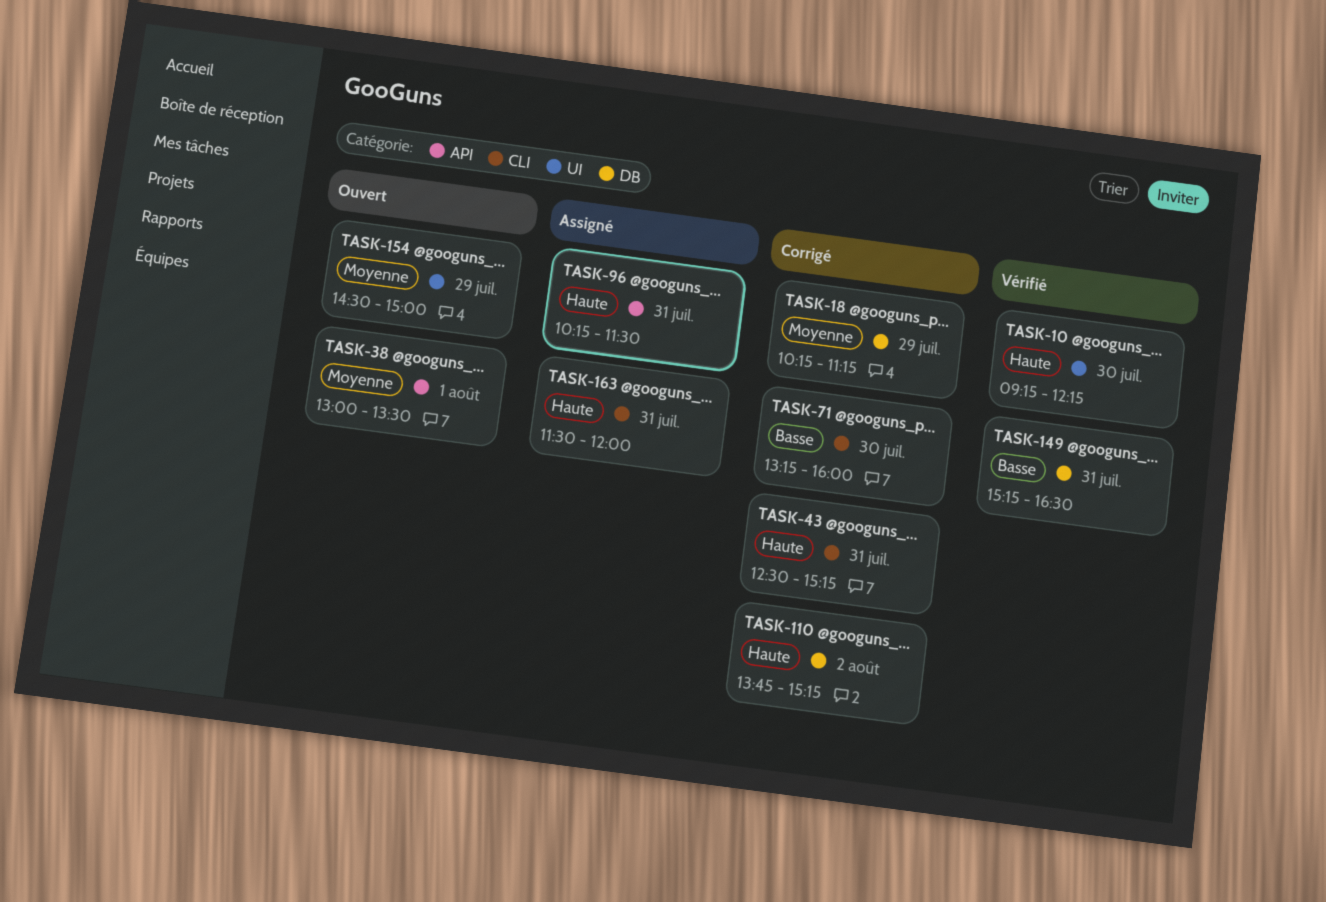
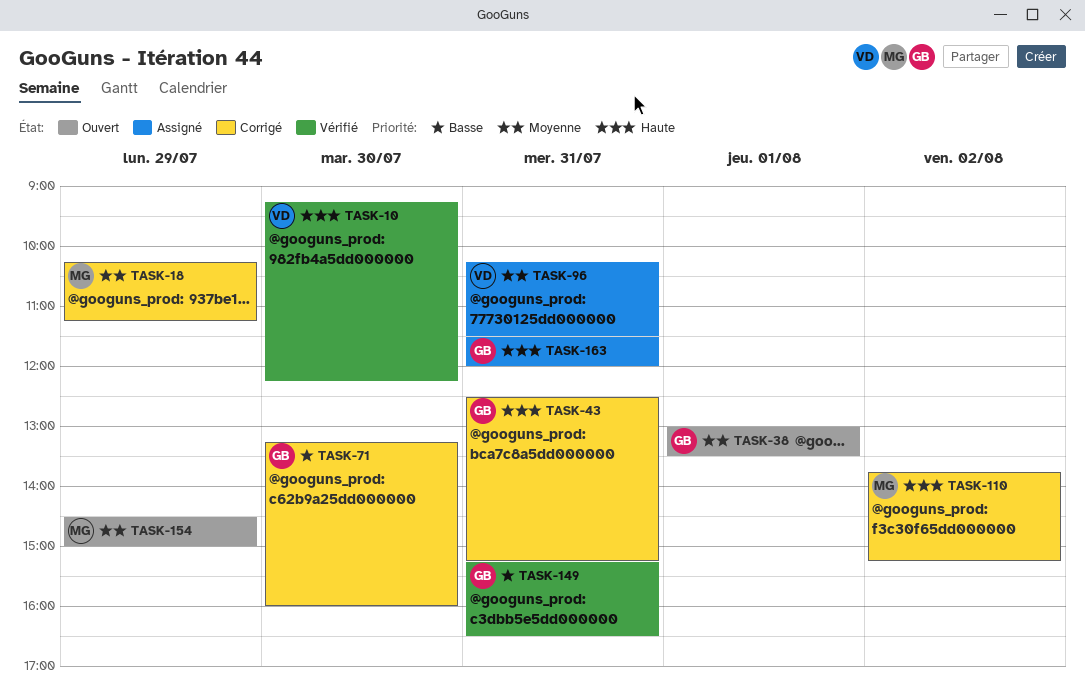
TASK-96, priority: Haute -> Moyenne

